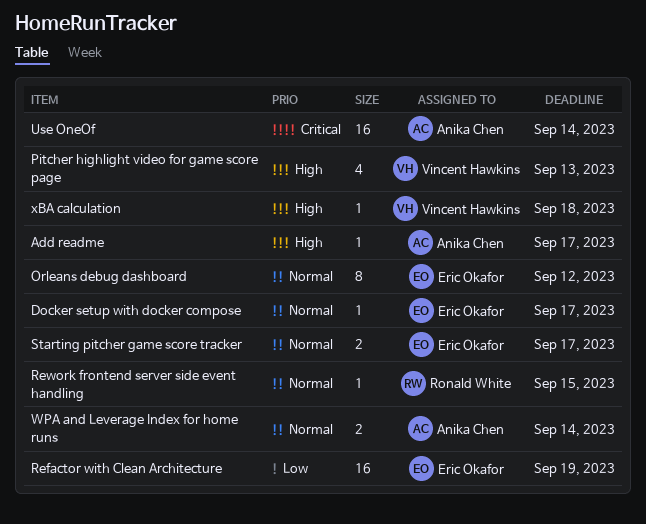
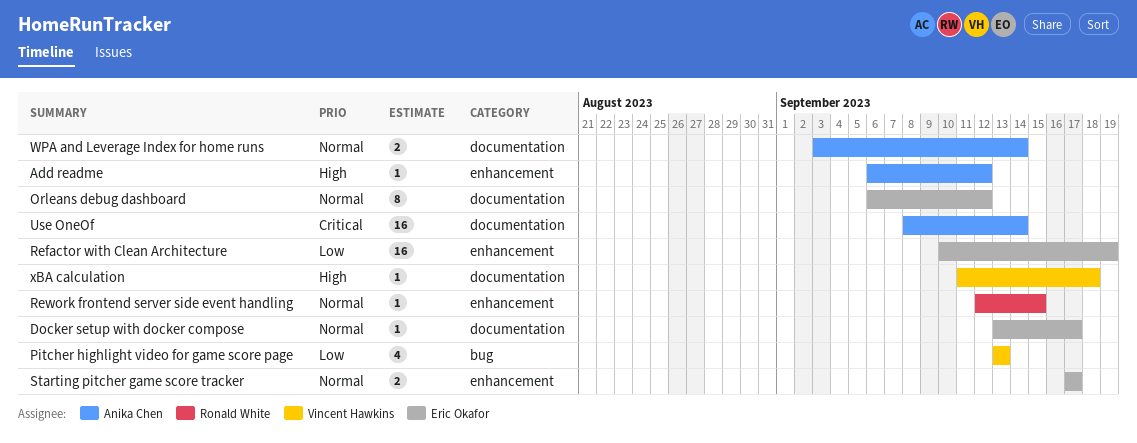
Add readme, due: Sep 17 -> Sep 12
Pitcher highlight video for game score page, priority: High -> Low

